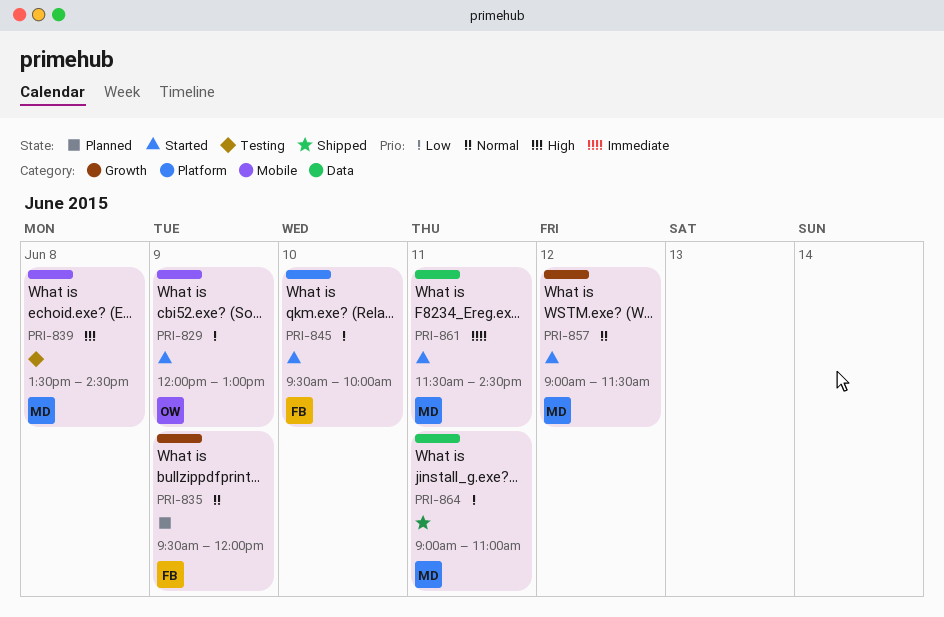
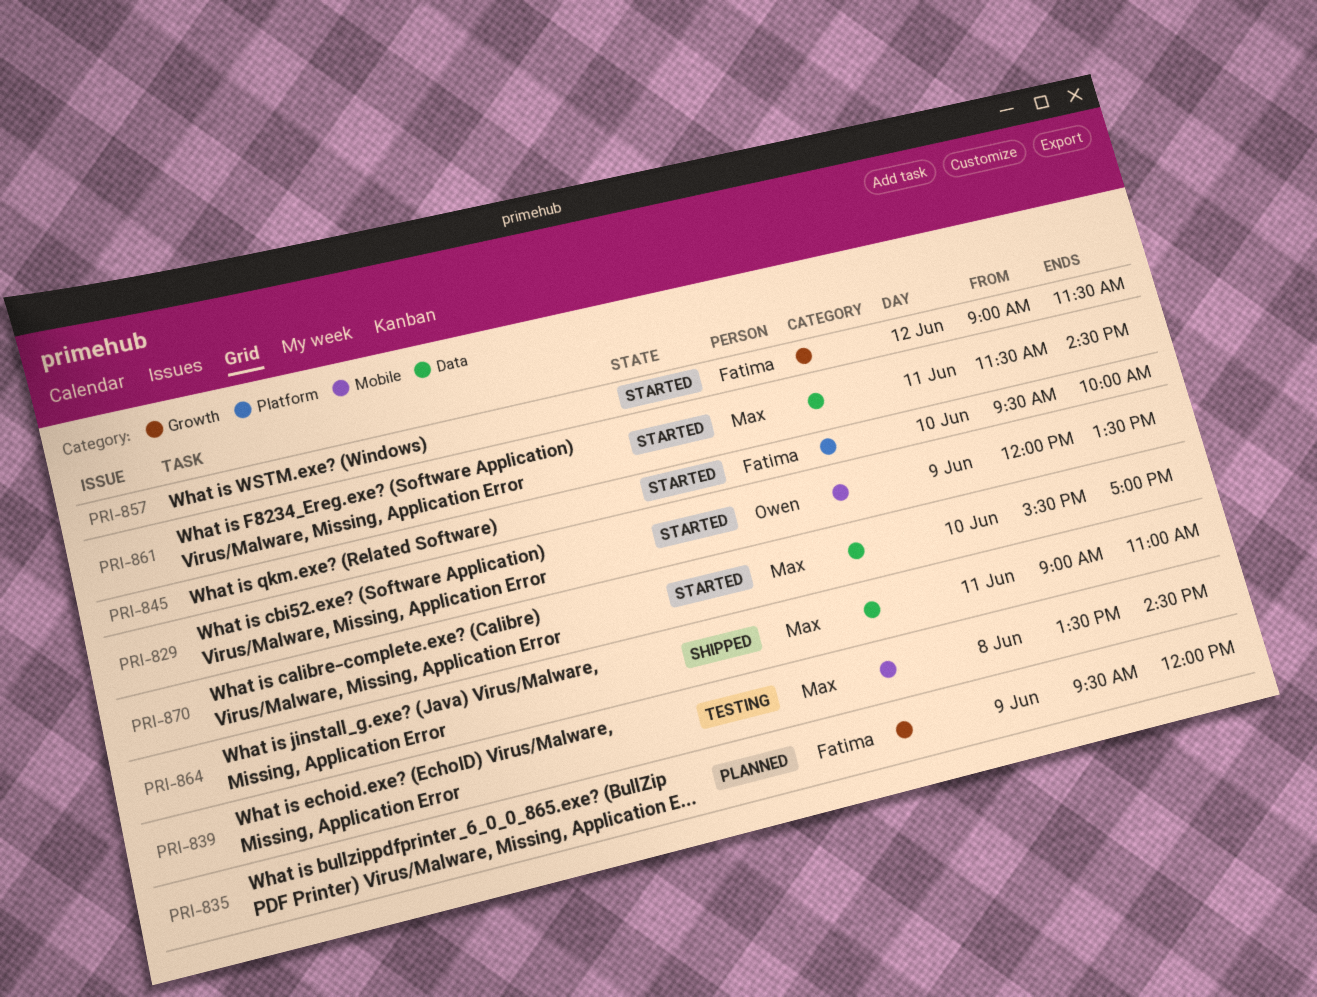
PRI-829, ends: 13:00 -> 13:30
PRI-857, owner: Max -> Fatima
PRI-870: none -> present

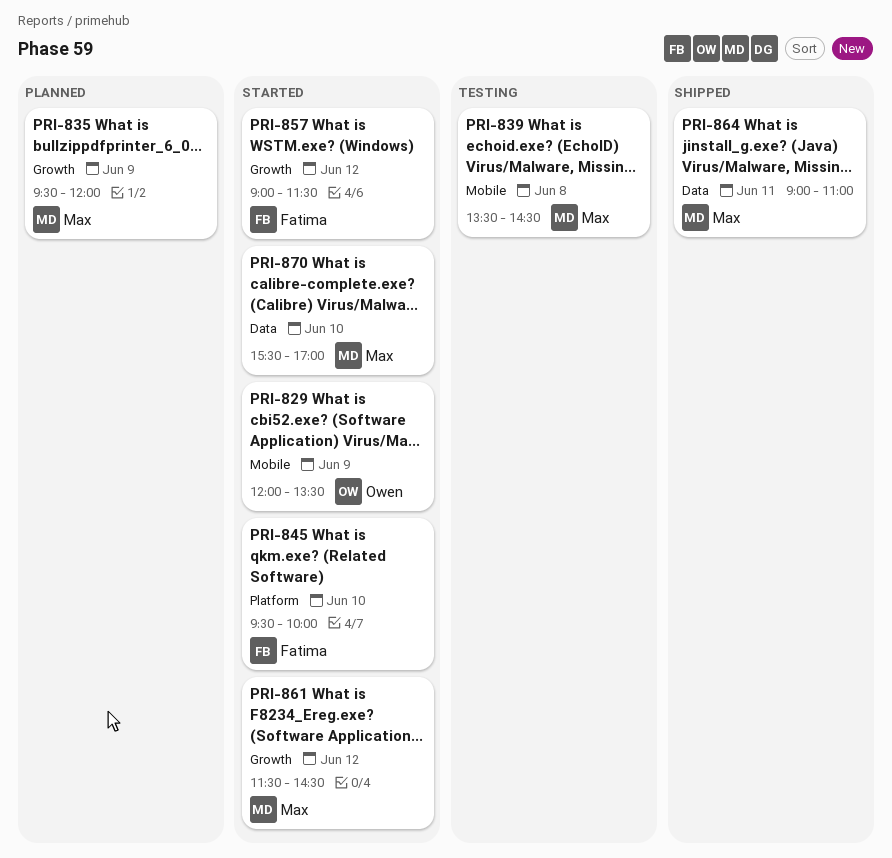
PRI-835, owner: Fatima -> Max
PRI-861, label: Data -> Growth
PRI-861, day: Jun 11 -> Jun 12

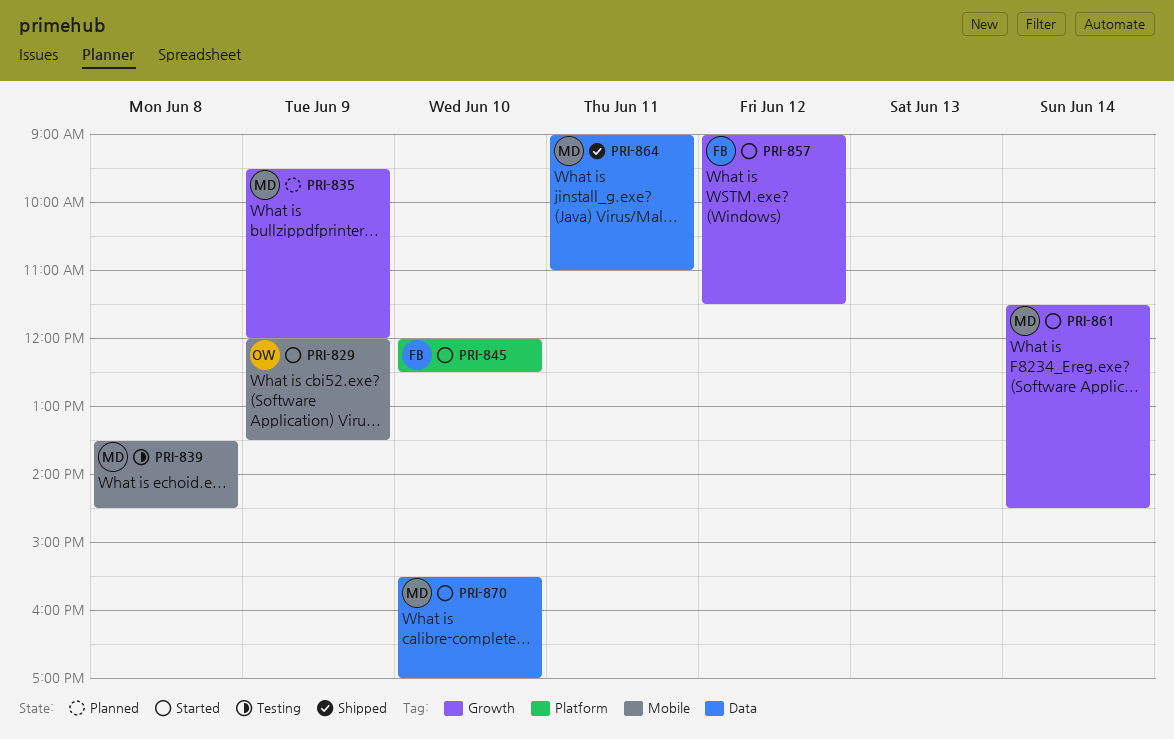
PRI-845, begins: 09:30 -> 12:00
PRI-845, ends: 10:00 -> 12:30
PRI-861, day: Jun 12 -> Jun 14

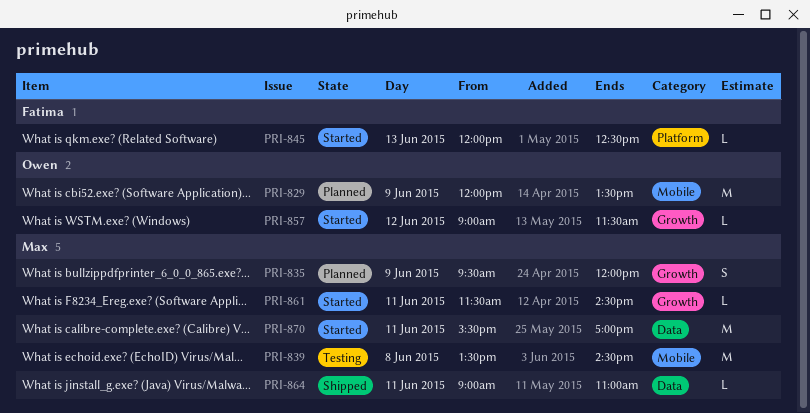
PRI-829, status: Started -> Planned
PRI-845, day: Jun 10 -> Jun 13
PRI-857, owner: Fatima -> Owen
PRI-861, day: Jun 14 -> Jun 11
PRI-870, day: Jun 10 -> Jun 11

